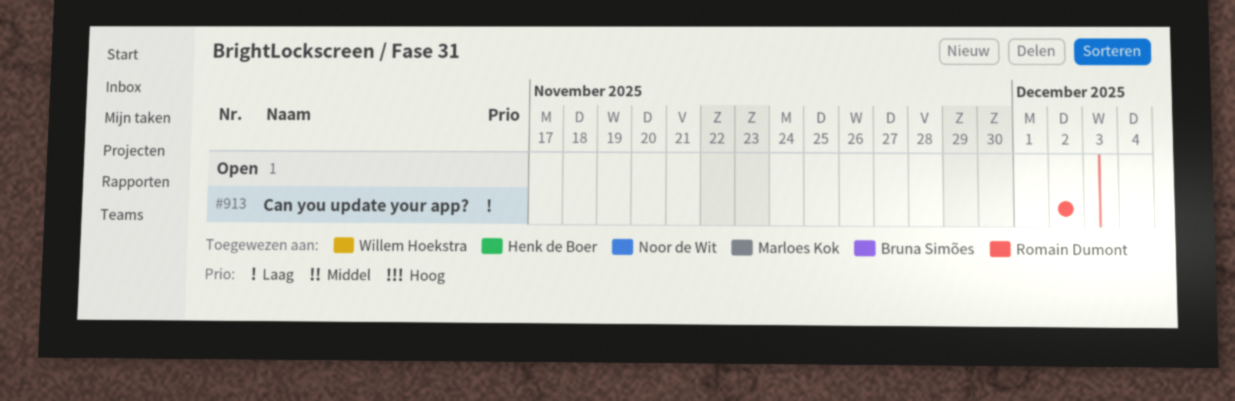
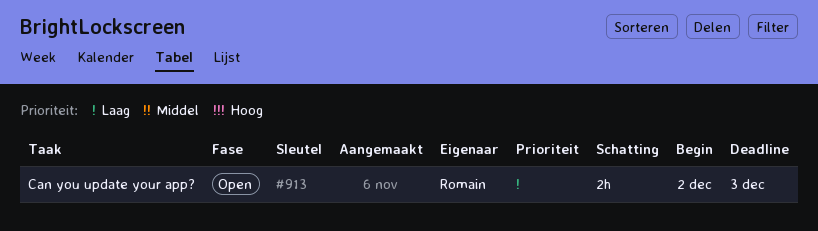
#913, due: Dec 2 -> Dec 3

